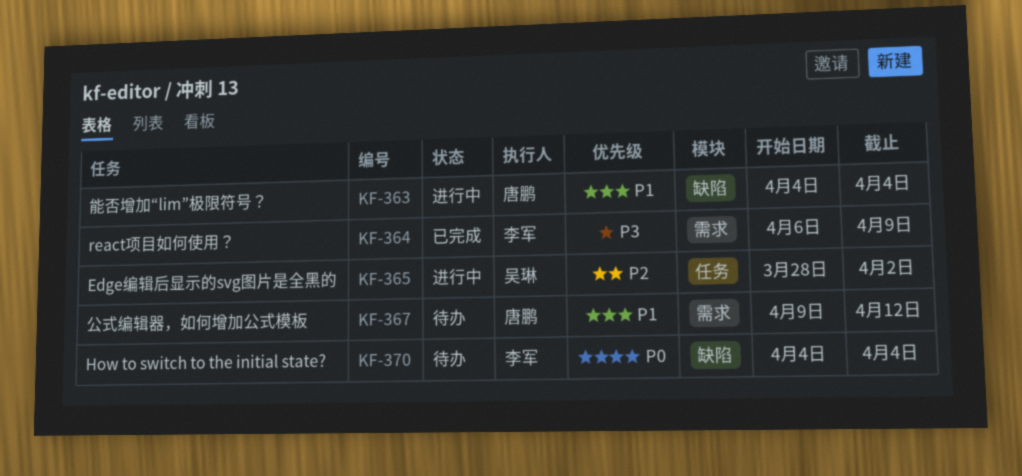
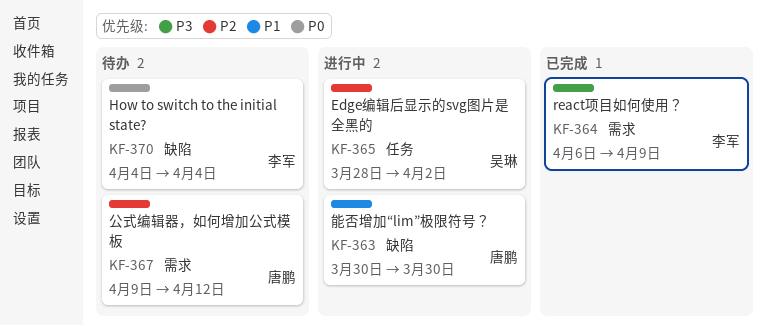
KF-363, start: Apr 4 -> Mar 30
KF-363, due: Apr 4 -> Mar 30
KF-367, priority: P1 -> P2

